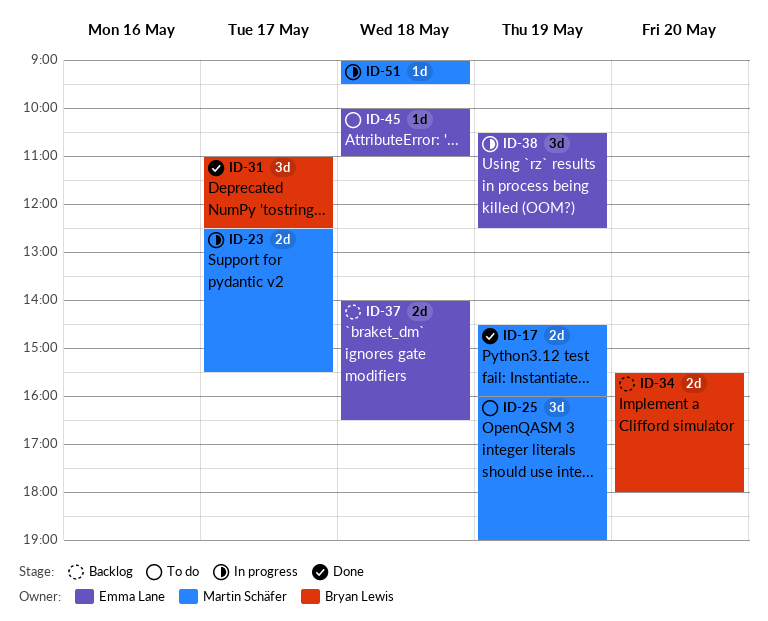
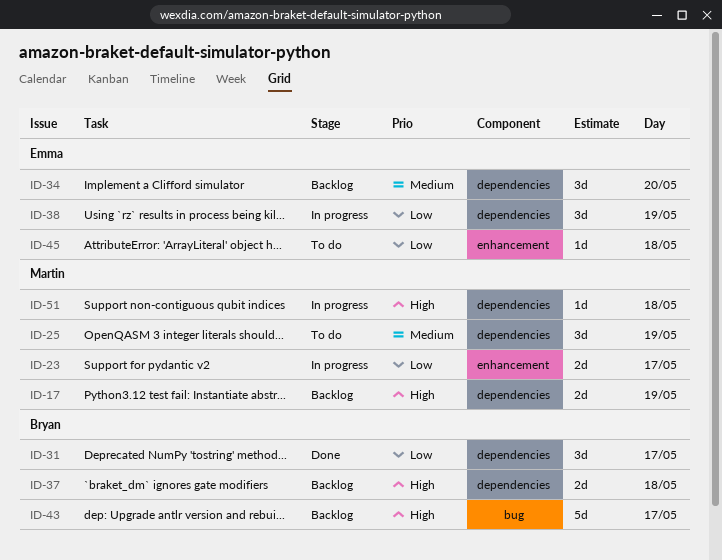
ID-17, status: Done -> Backlog
ID-34, owner: Bryan Lewis -> Emma Lane
ID-34, estimate: 2d -> 3d
ID-37, owner: Emma Lane -> Bryan Lewis
ID-43: none -> present

